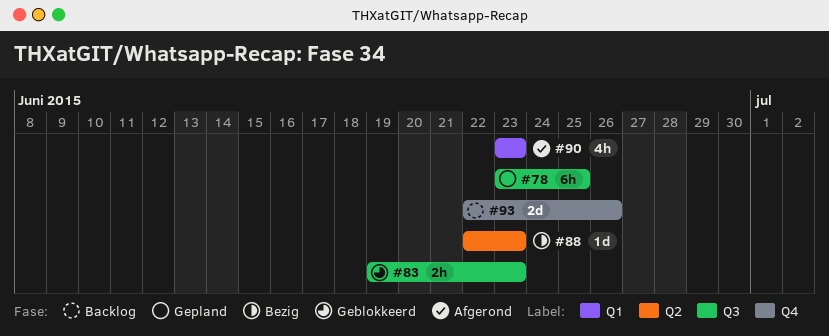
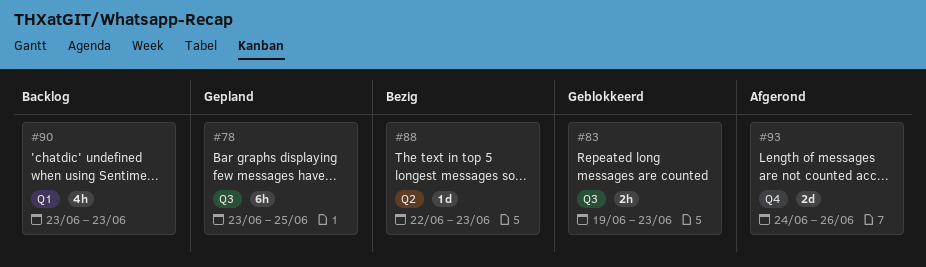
#90, status: Afgerond -> Backlog
#93, status: Backlog -> Afgerond
#93, start: Jun 22 -> Jun 24

